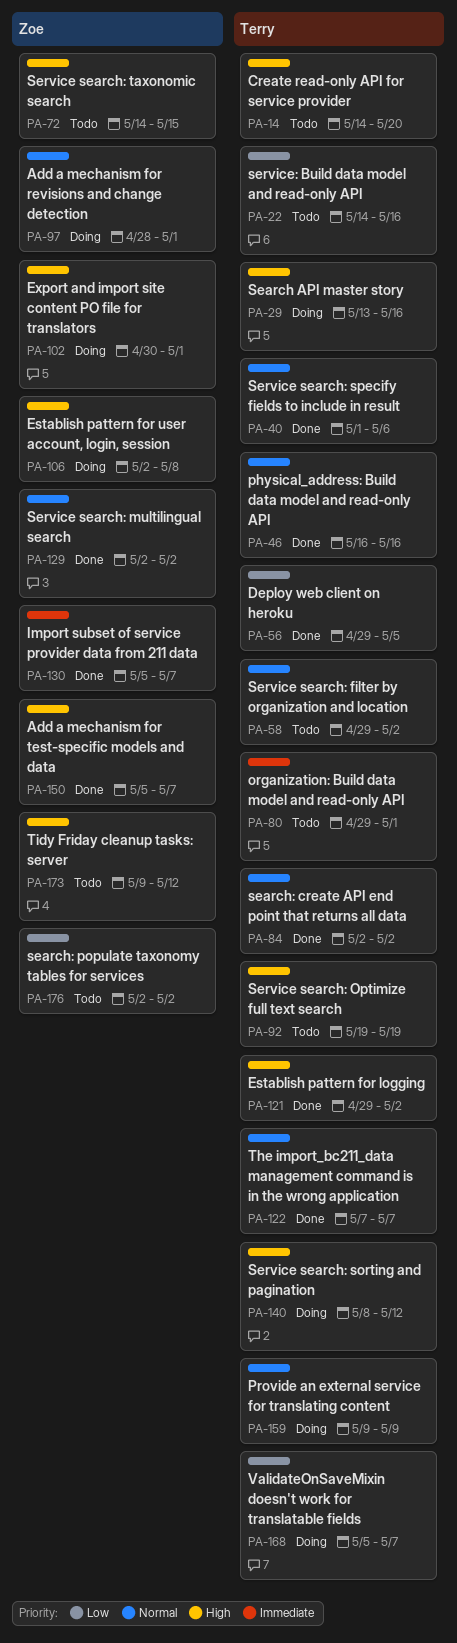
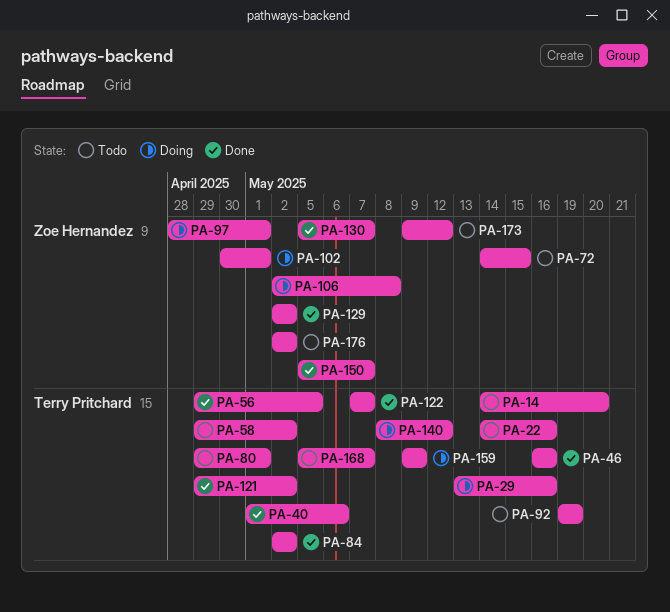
PA-168, status: Doing -> Todo

